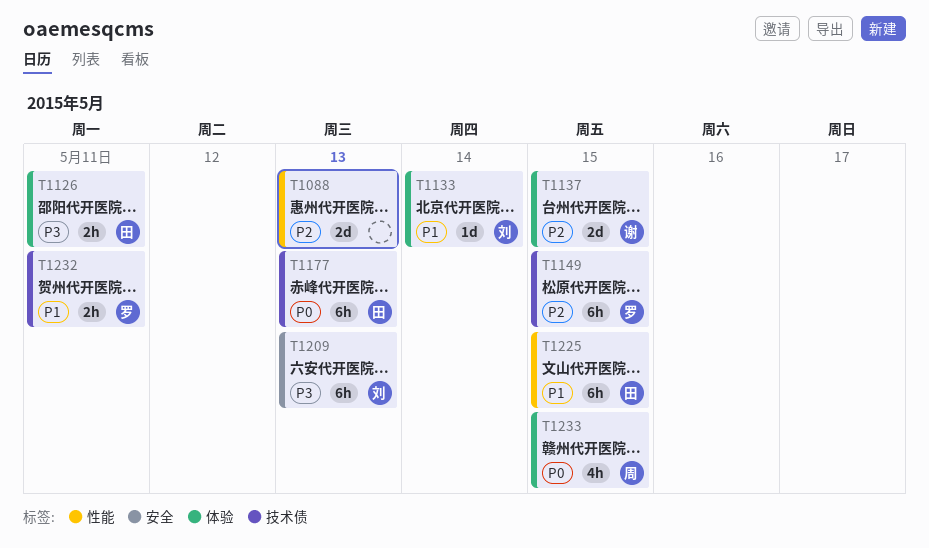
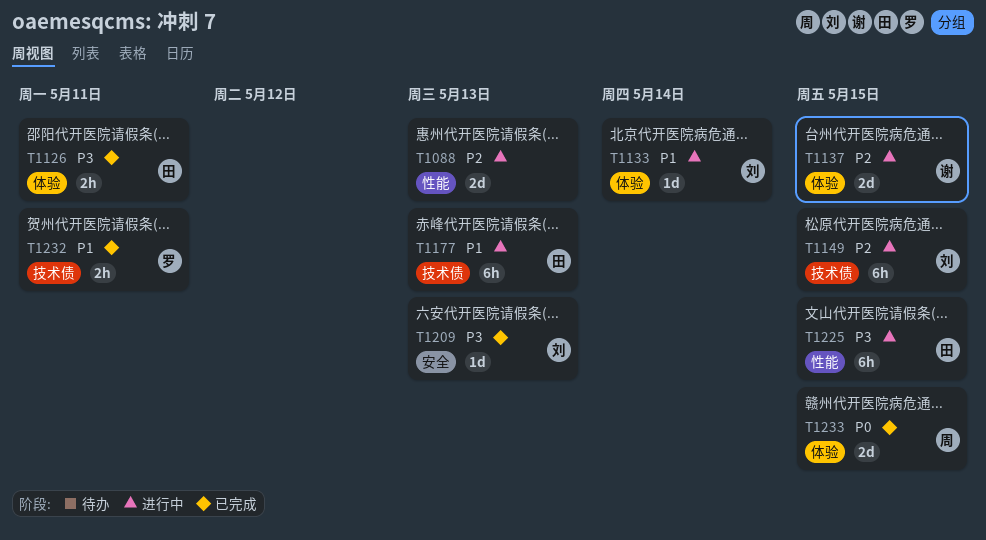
T1149, owner: 罗 -> 刘
T1177, priority: P0 -> P1
T1209, estimate: 6h -> 1d
T1225, priority: P1 -> P3
T1233, estimate: 4h -> 2d

